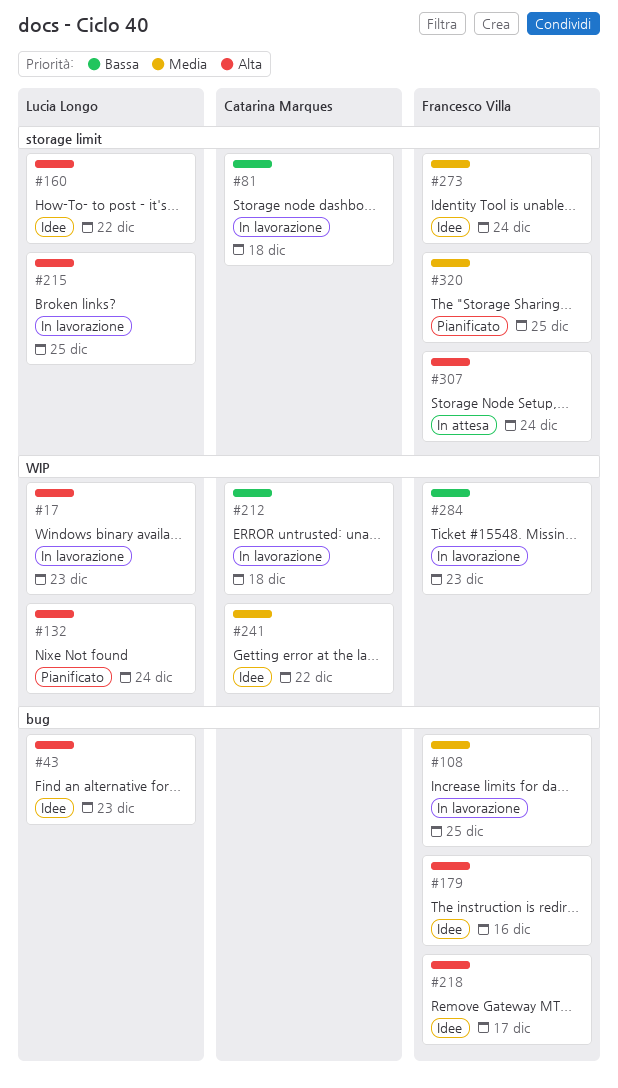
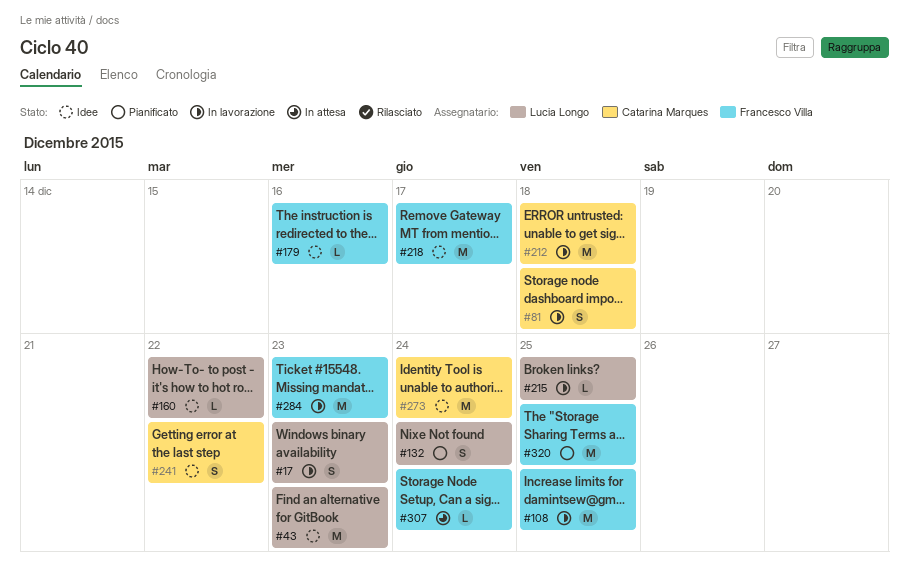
#273, owner: Francesco Villa -> Catarina Marques

